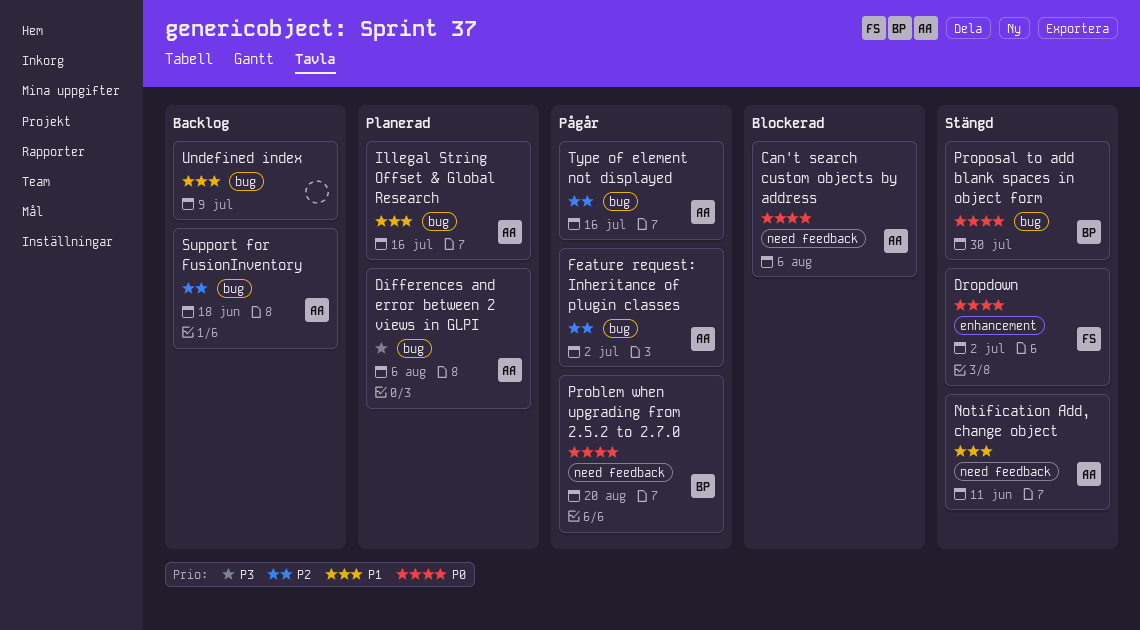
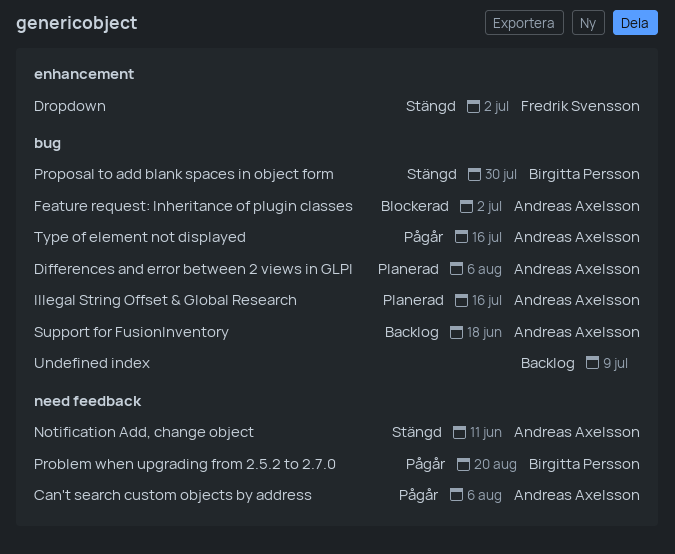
Can't search custom objects by address, status: Blockerad -> Pågår
Feature request: Inheritance of plugin classes, status: Pågår -> Blockerad

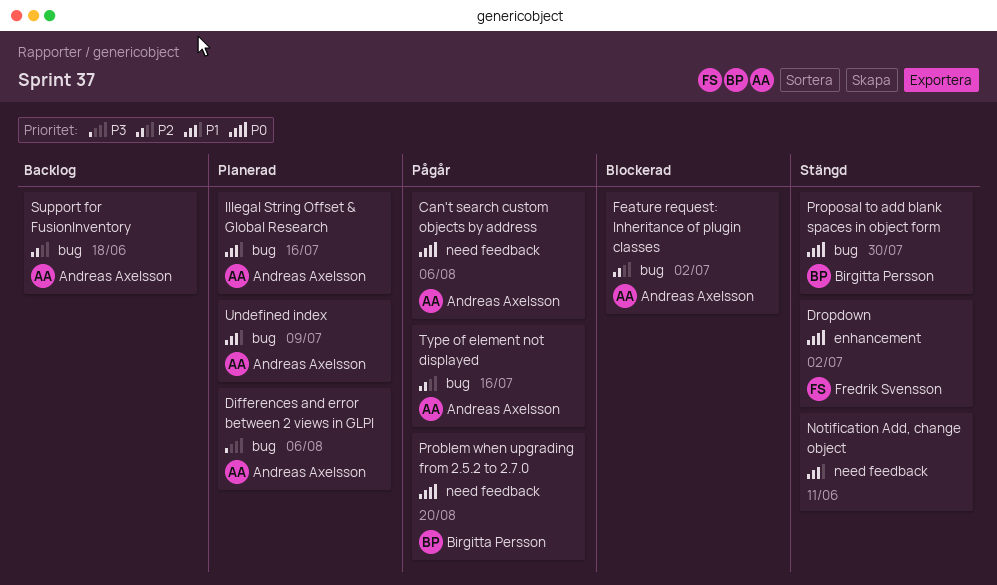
Notification Add, change object, owner: Andreas Axelsson -> none
Undefined index, status: Backlog -> Planerad
Undefined index, owner: none -> Andreas Axelsson

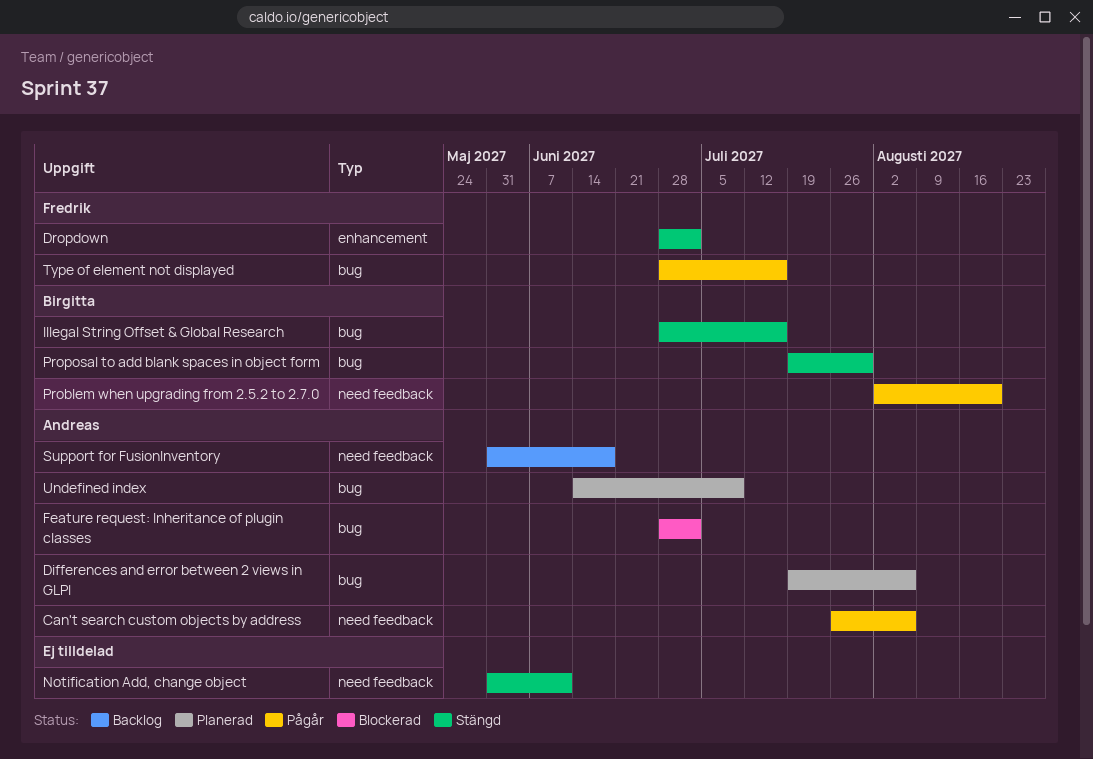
Illegal String Offset & Global Research, status: Planerad -> Stängd
Illegal String Offset & Global Research, owner: Andreas Axelsson -> Birgitta Persson
Support for FusionInventory, label: bug -> need feedback
Type of element not displayed, owner: Andreas Axelsson -> Fredrik Svensson

